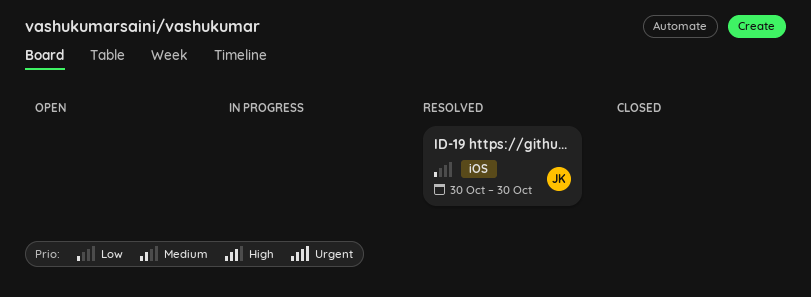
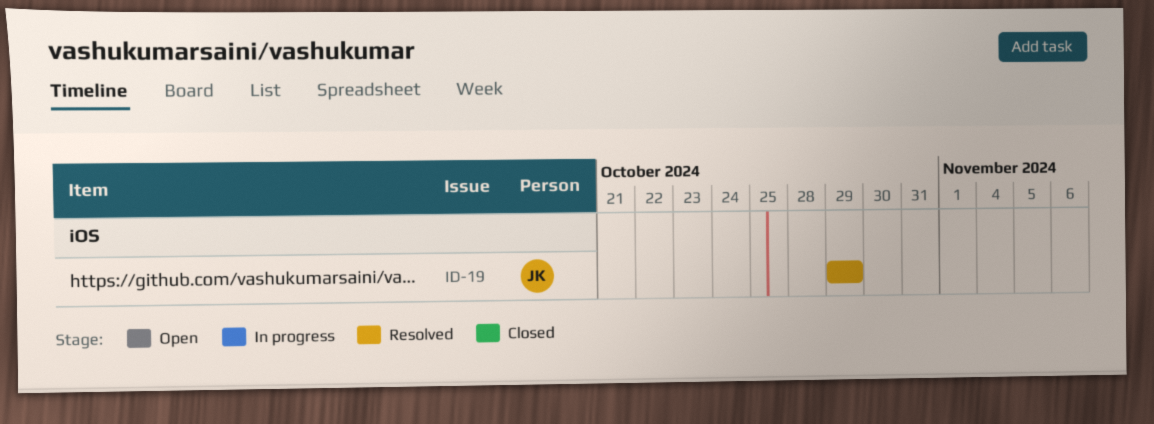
ID-19, start: Oct 30 -> Oct 29
ID-19, due: Oct 30 -> Oct 29

